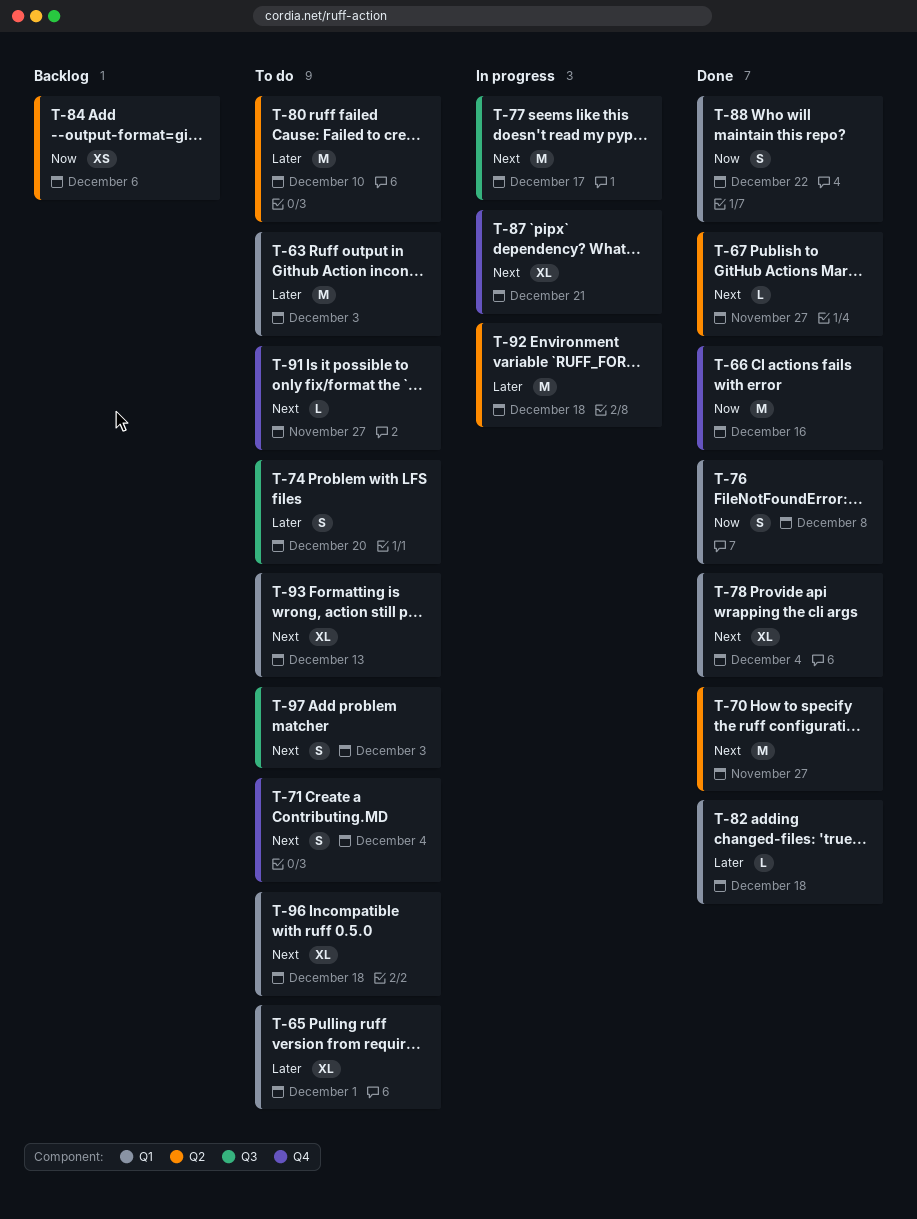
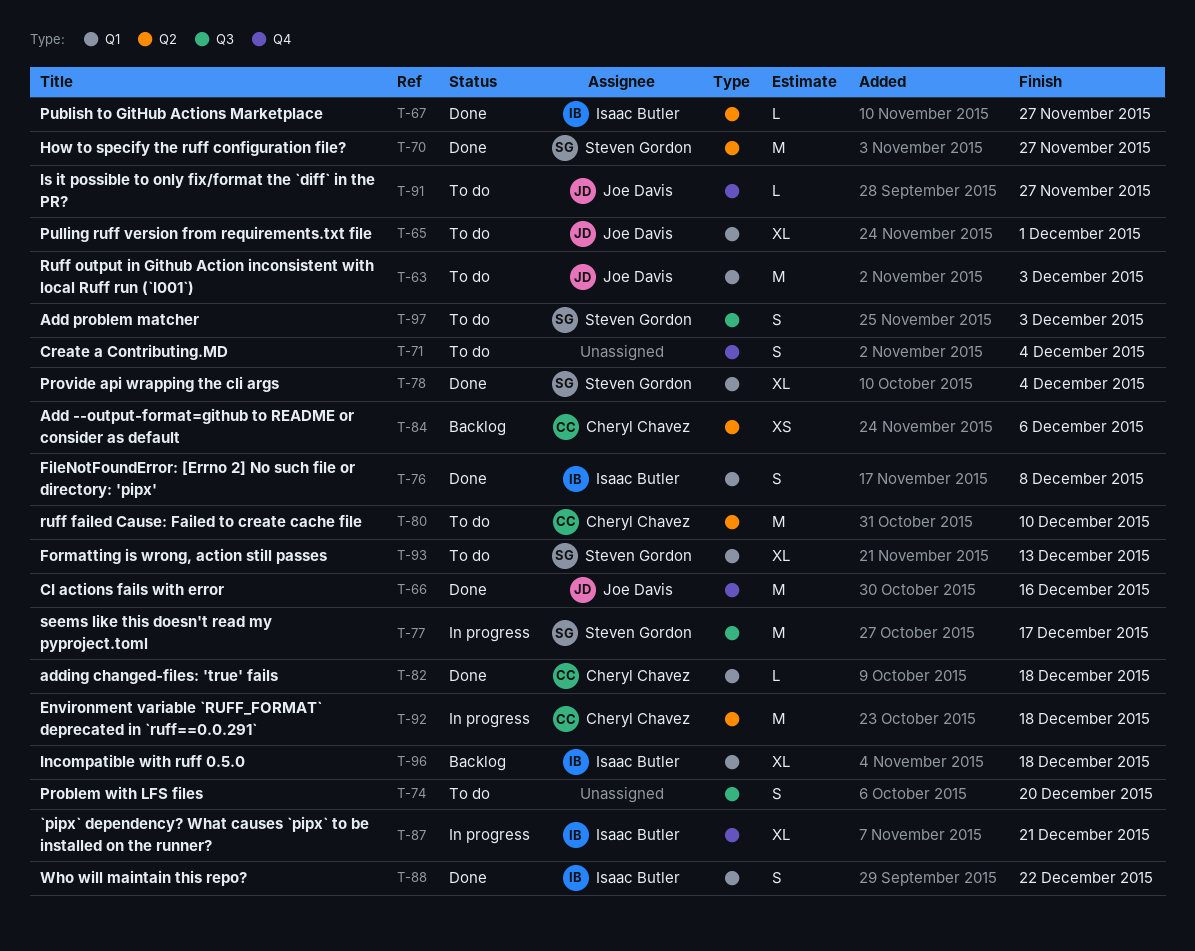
T-96, status: To do -> Backlog

